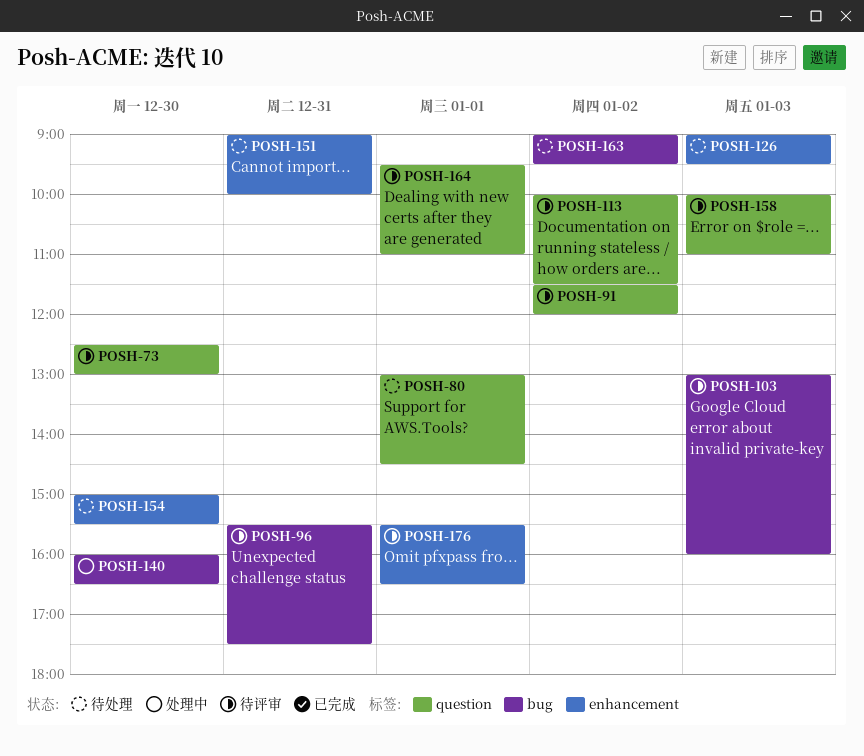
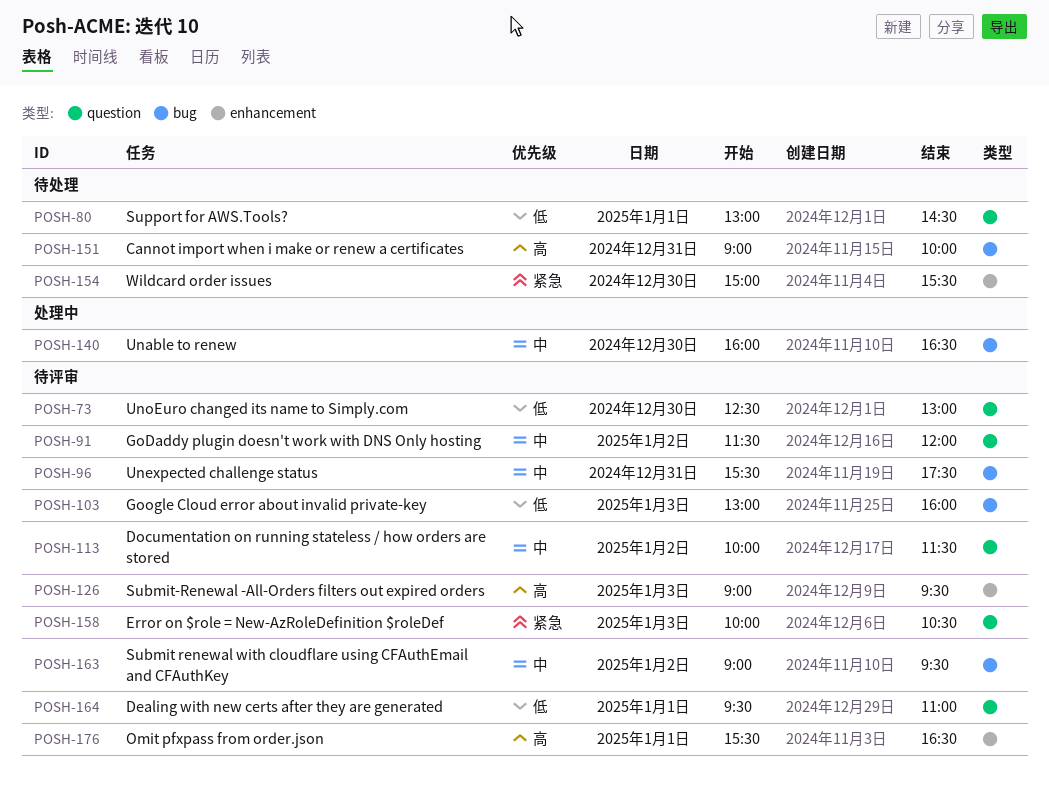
POSH-126, status: 待处理 -> 待评审
POSH-151, label: enhancement -> bug
POSH-158, ends: 11:00 -> 10:30
POSH-163, status: 待处理 -> 待评审

